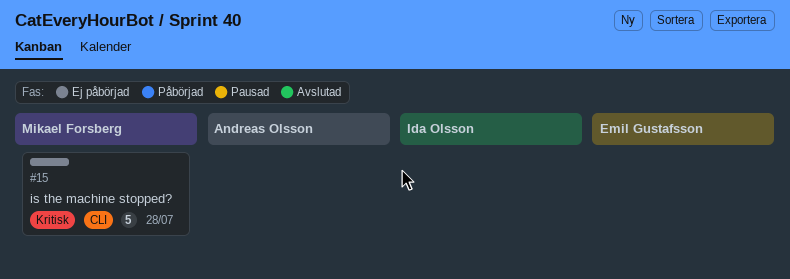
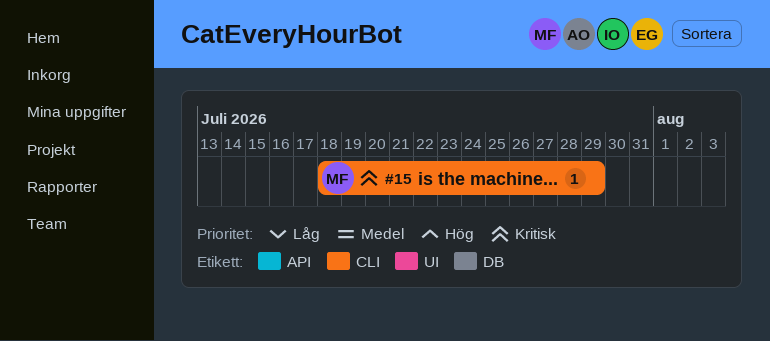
#15, estimate: 5 -> 1
#15, due: Jul 28 -> Jul 29

